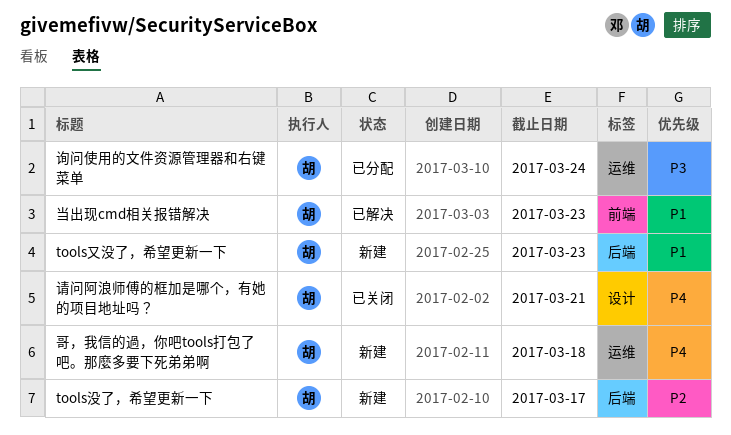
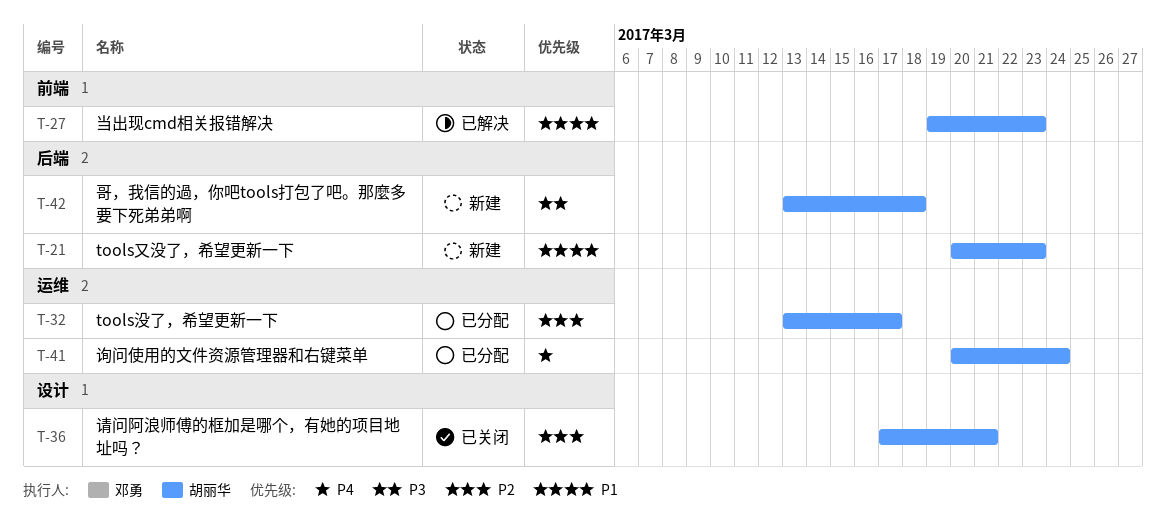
tools没了，希望更新一下, status: 新建 -> 已分配
tools没了，希望更新一下, label: 后端 -> 运维
哥，我信的過，你吧tools打包了吧。那麼多要下死弟弟啊, priority: P4 -> P3
哥，我信的過，你吧tools打包了吧。那麼多要下死弟弟啊, label: 运维 -> 后端
询问使用的文件资源管理器和右键菜单, priority: P3 -> P4
请问阿浪师傅的框加是哪个，有她的项目地址吗？, priority: P4 -> P2

